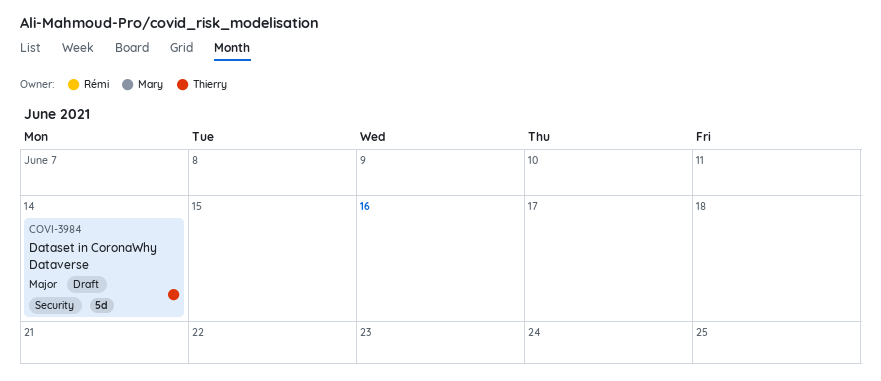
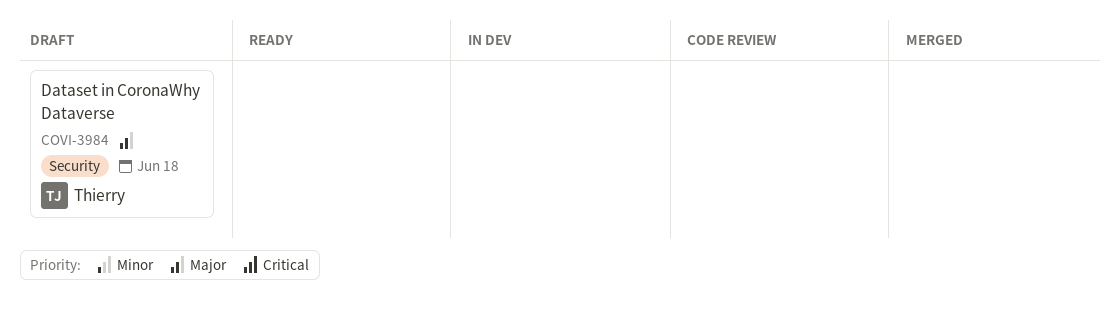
COVI-3984, due: Jun 14 -> Jun 18

